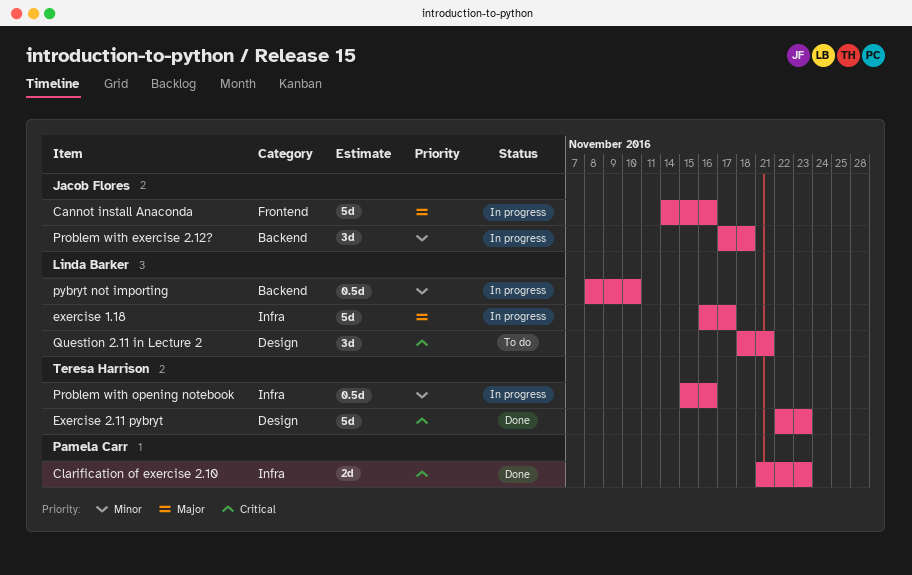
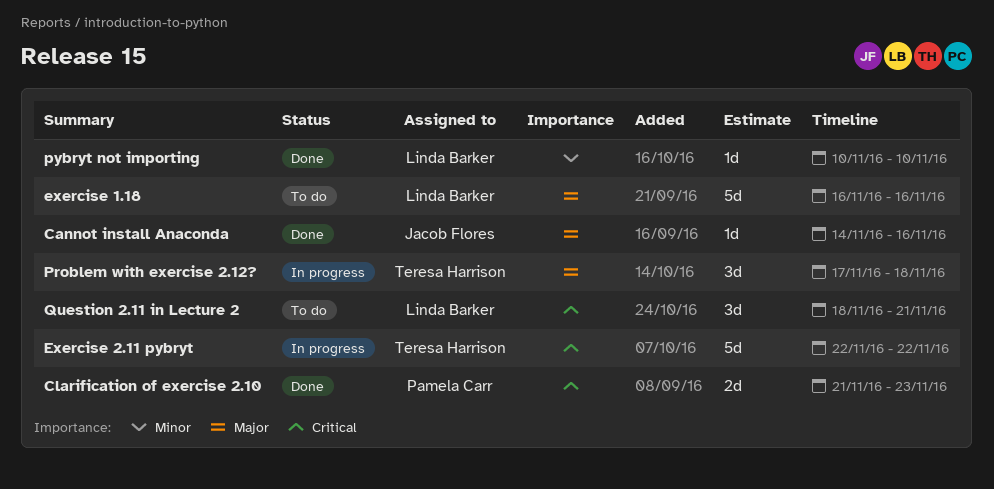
Cannot install Anaconda, status: In progress -> Done
Cannot install Anaconda, estimate: 5d -> 1d
exercise 1.18, status: In progress -> To do
exercise 1.18, due: Nov 17 -> Nov 16
Exercise 2.11 pybryt, status: Done -> In progress
Exercise 2.11 pybryt, due: Nov 23 -> Nov 22
Problem with exercise 2.12?, owner: Jacob Flores -> Teresa Harrison
Problem with exercise 2.12?, priority: Minor -> Major
Problem with opening notebook: present -> none
pybryt not importing, status: In progress -> Done
pybryt not importing, estimate: 0.5d -> 1d
pybryt not importing, start: Nov 8 -> Nov 10

